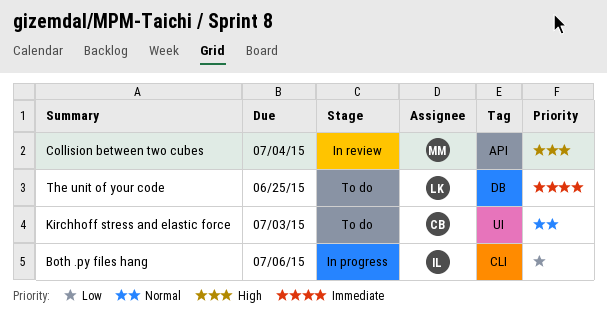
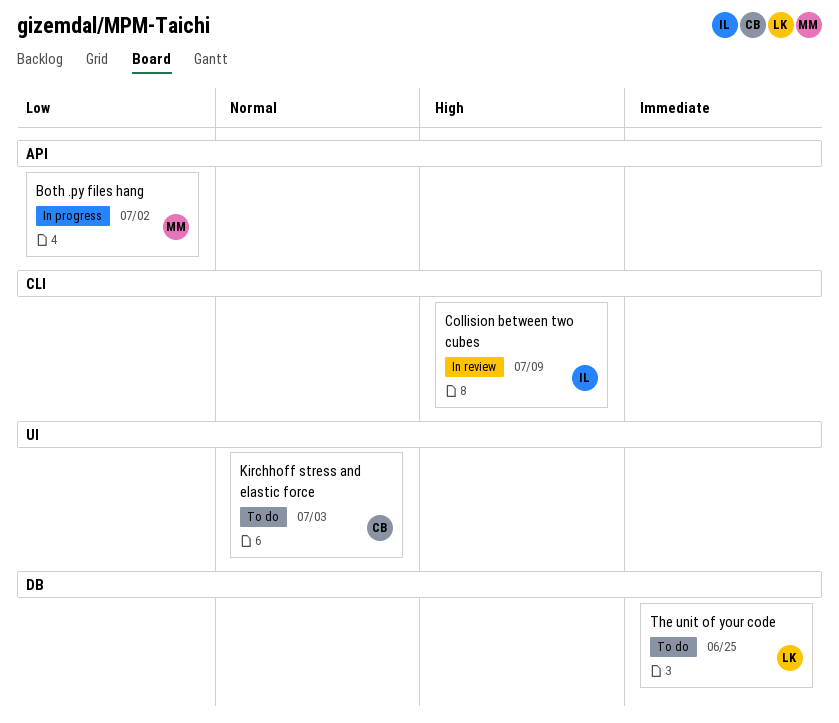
Both .py files hang, owner: IL -> MM
Both .py files hang, label: CLI -> API
Both .py files hang, due: Jul 6 -> Jul 2
Collision between two cubes, owner: MM -> IL
Collision between two cubes, label: API -> CLI
Collision between two cubes, due: Jul 4 -> Jul 9

